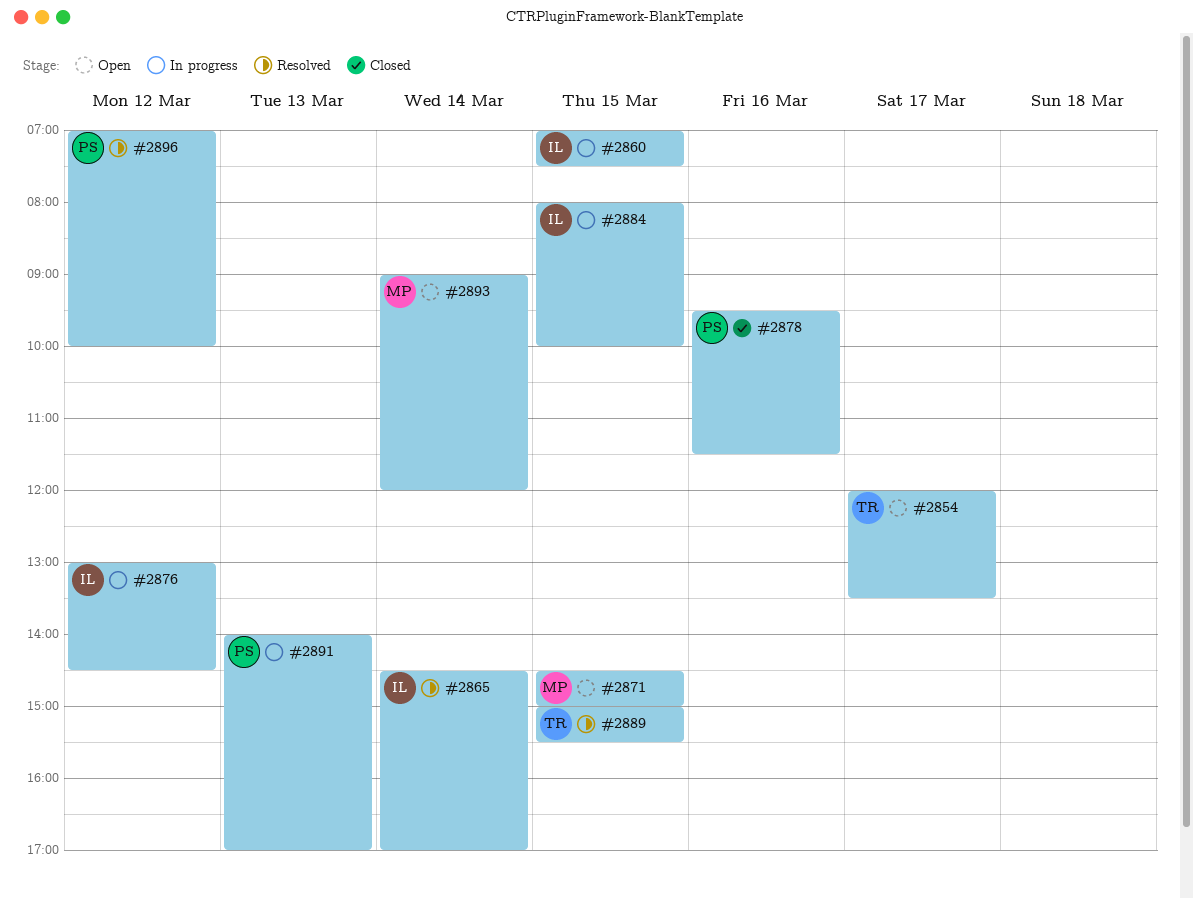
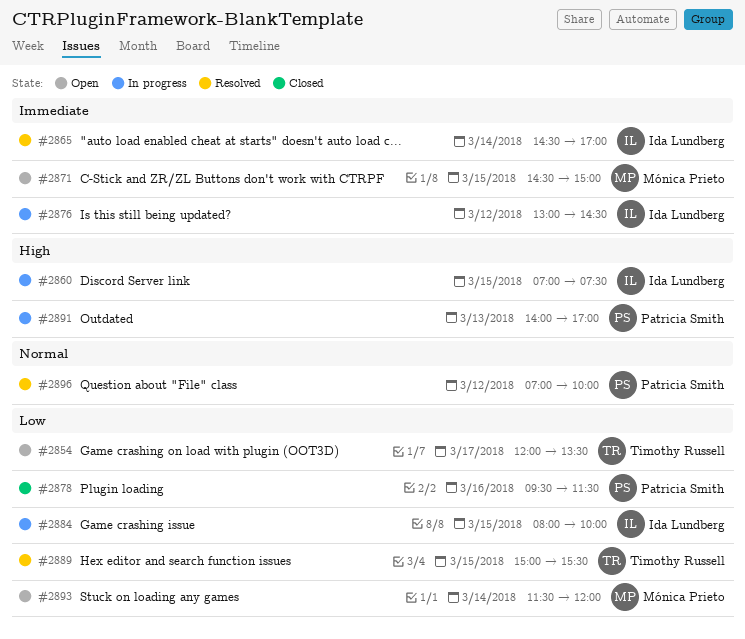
#2893, begins: 09:00 -> 11:30

